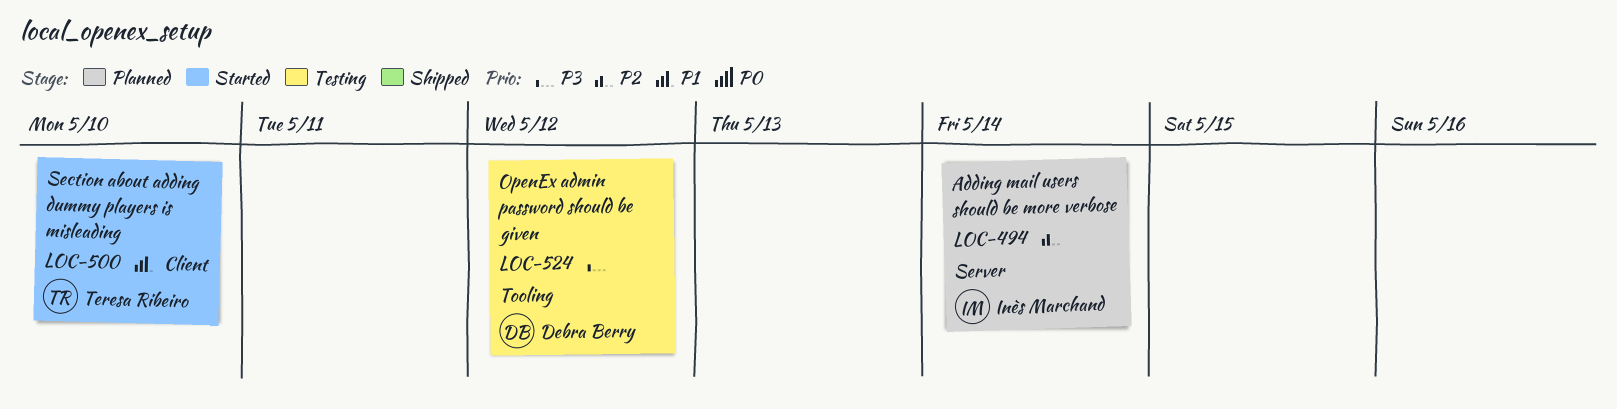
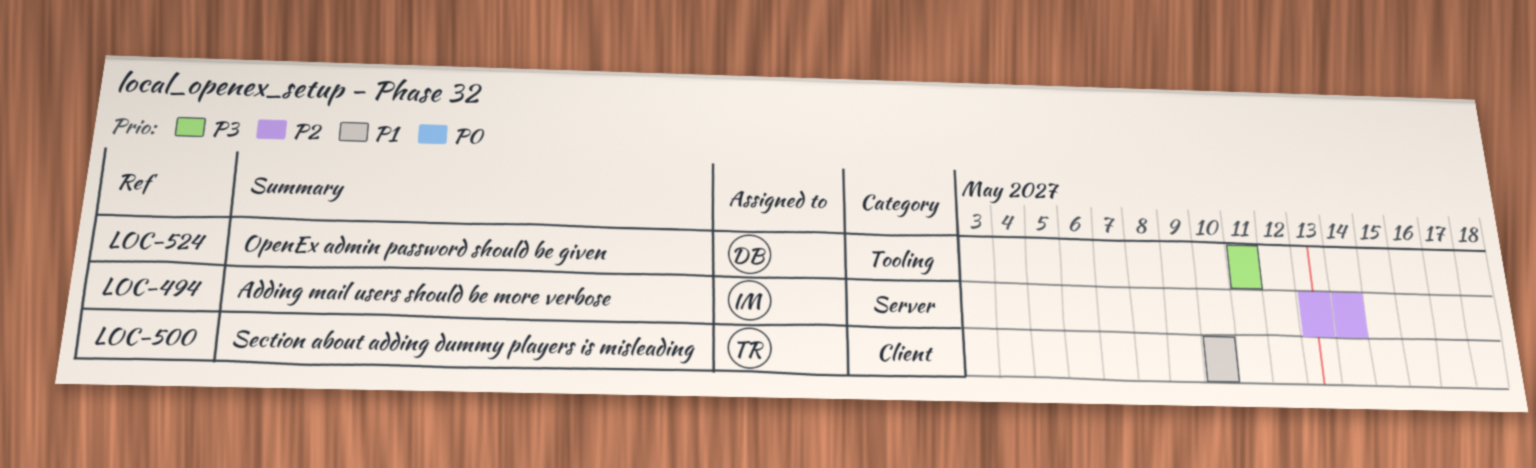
LOC-524, due: May 12 -> May 11

